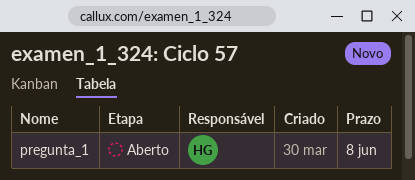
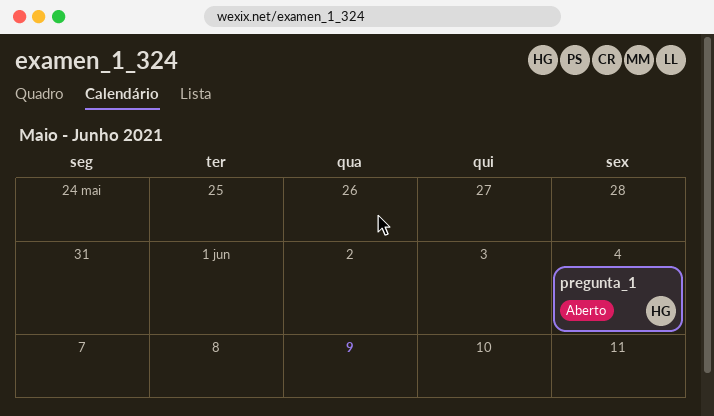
pregunta_1, due: Jun 8 -> Jun 4

